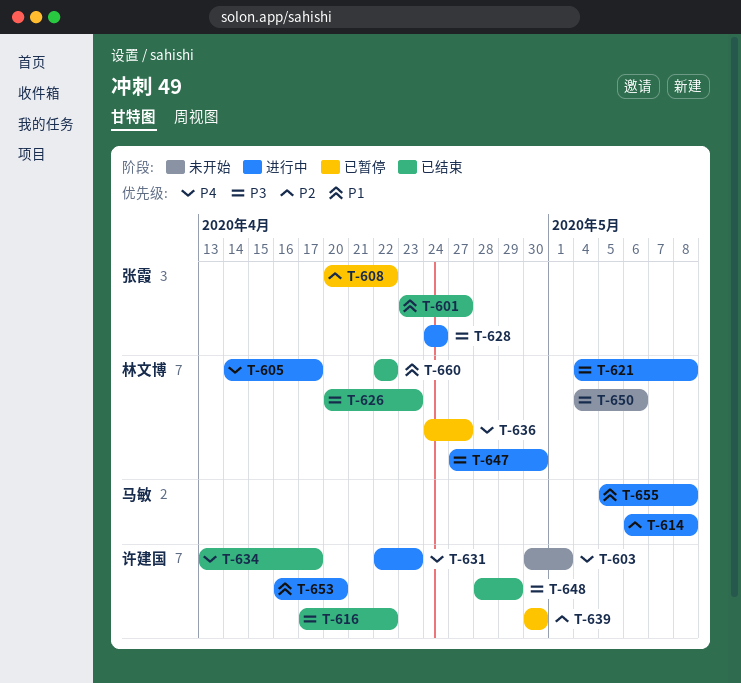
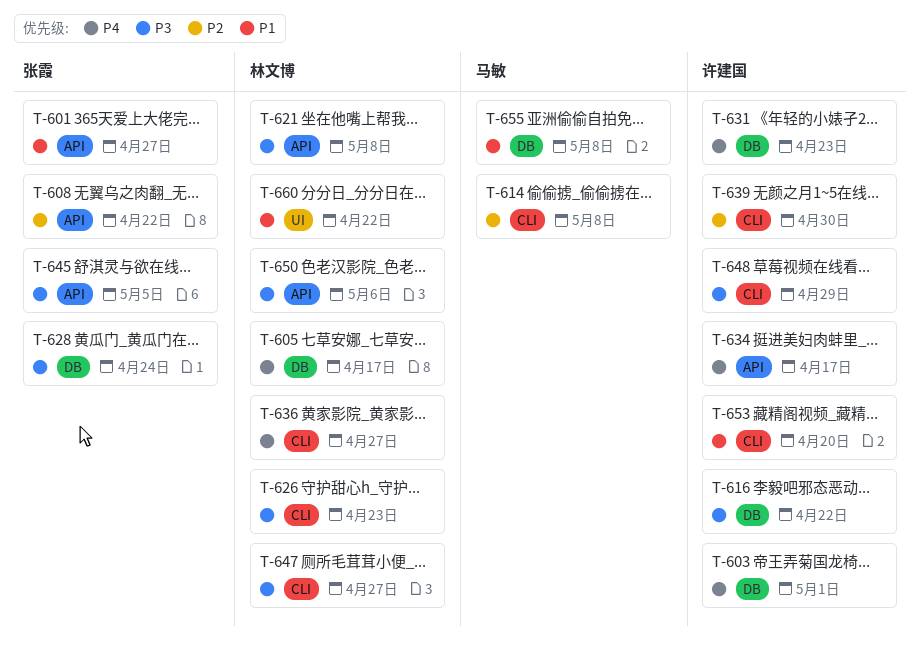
T-645: none -> present
T-647, due: Apr 30 -> Apr 27

